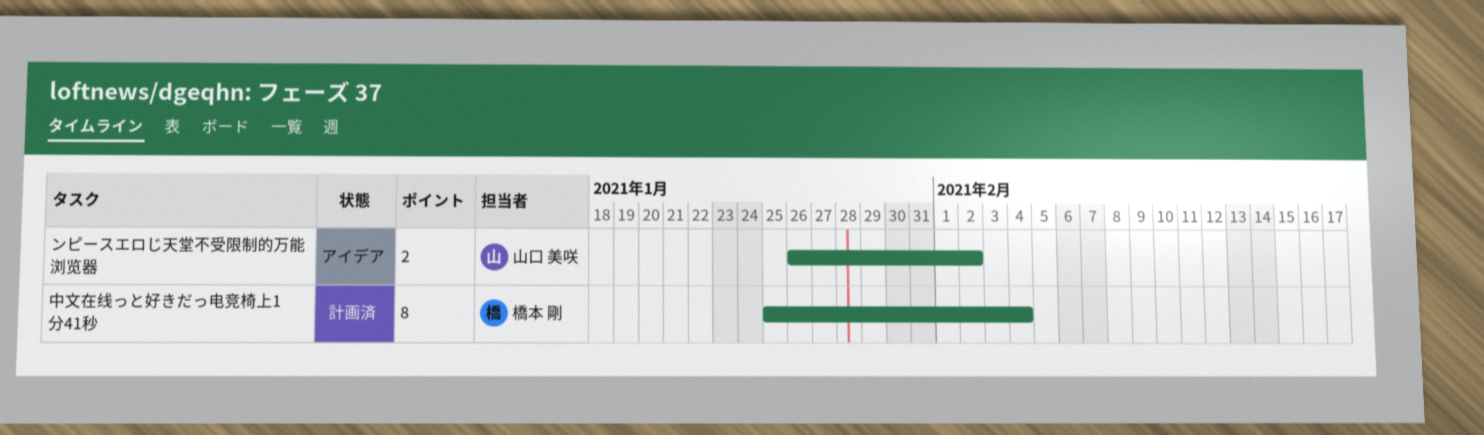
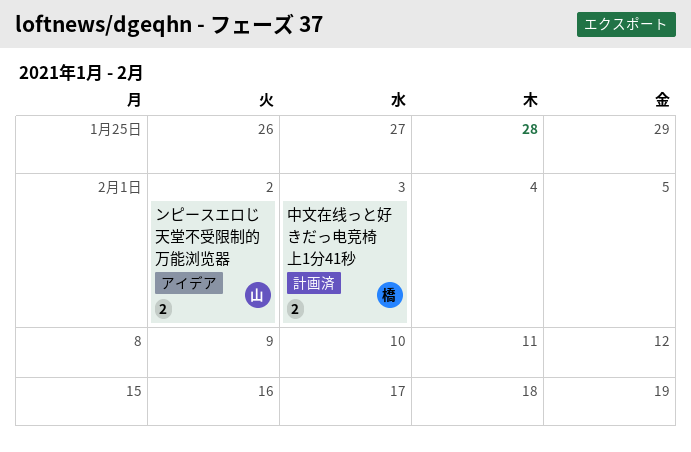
中文在线っと好きだっ电竞椅上1分41秒, estimate: 8 -> 2
中文在线っと好きだっ电竞椅上1分41秒, due: Feb 4 -> Feb 3

